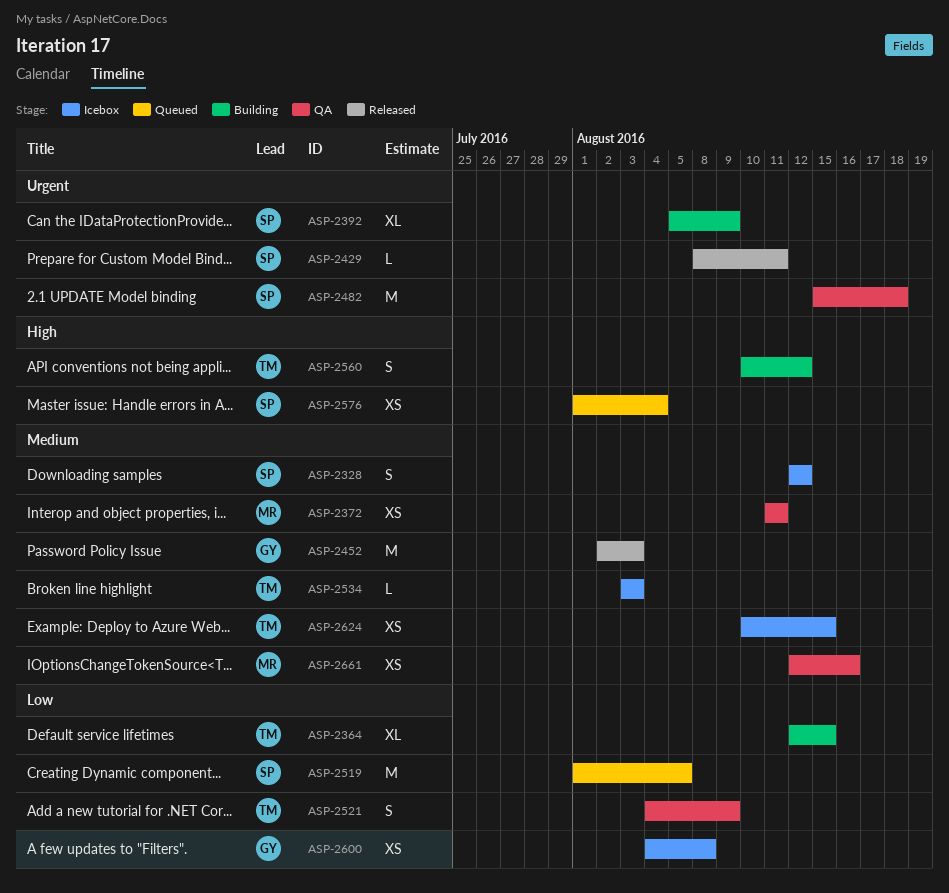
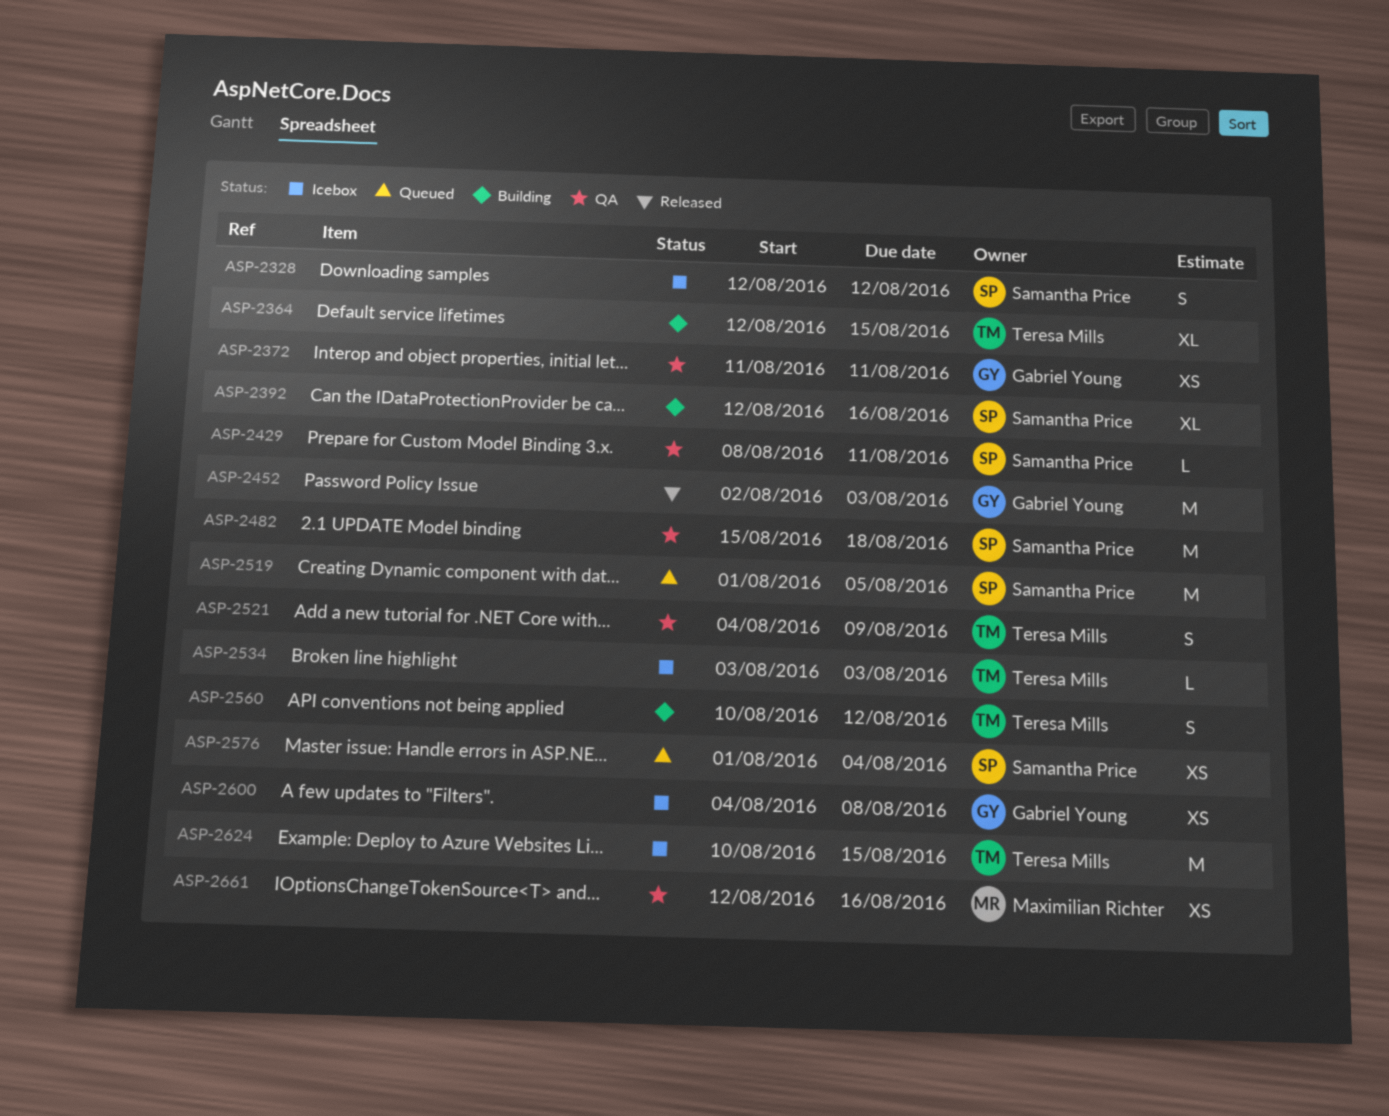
ASP-2372, owner: Maximilian Richter -> Gabriel Young
ASP-2392, start: Aug 5 -> Aug 12
ASP-2392, due: Aug 9 -> Aug 16
ASP-2429, status: Released -> QA
ASP-2624, estimate: XS -> M

